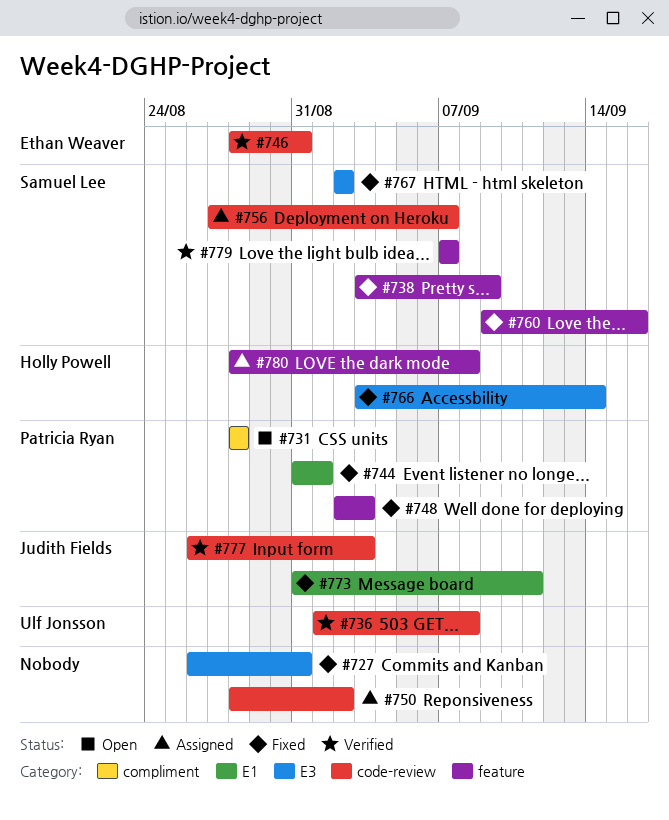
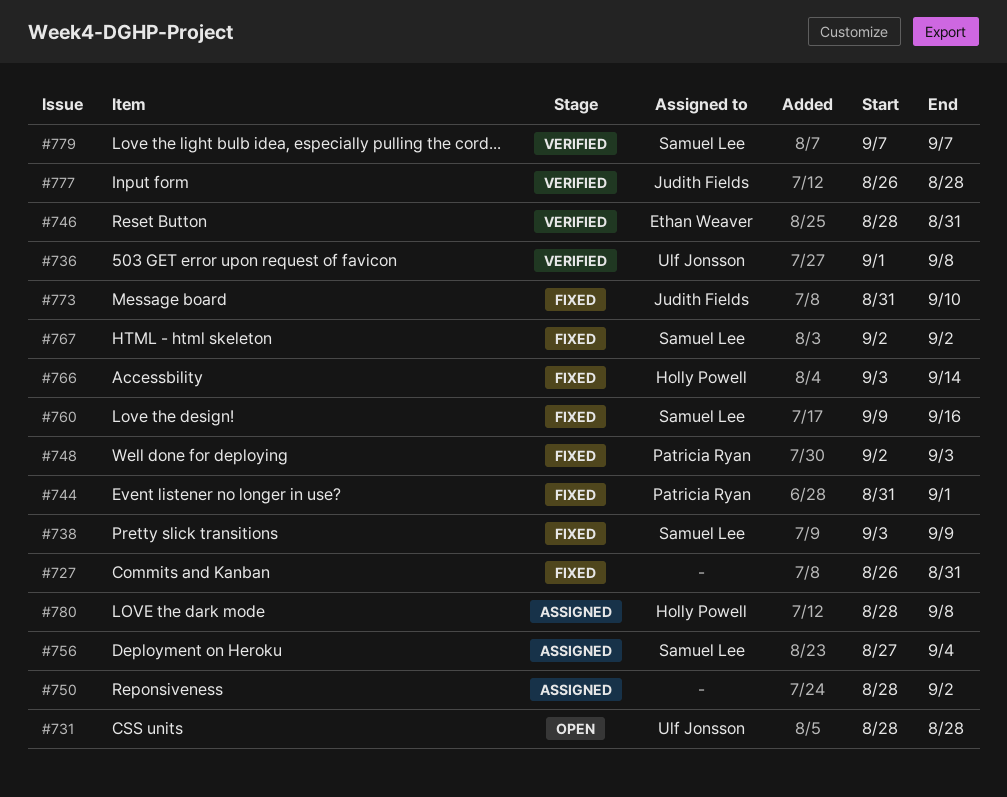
#731, owner: Patricia Ryan -> Ulf Jonsson
#756, due: Sep 7 -> Sep 4
#773, due: Sep 11 -> Sep 10
#777, due: Sep 3 -> Aug 28

